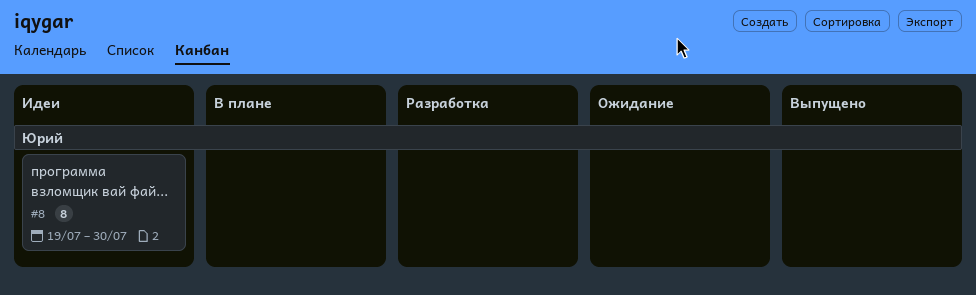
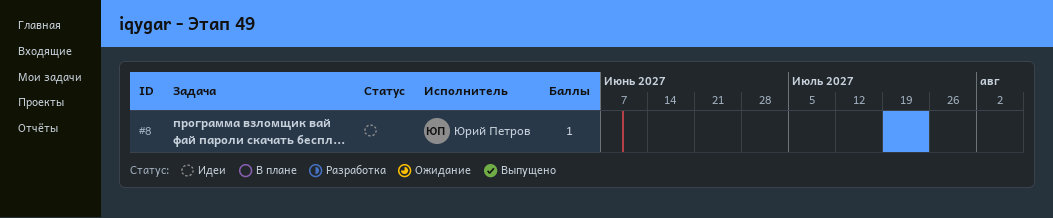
#8, estimate: 8 -> 1
#8, due: Jul 30 -> Jul 23

